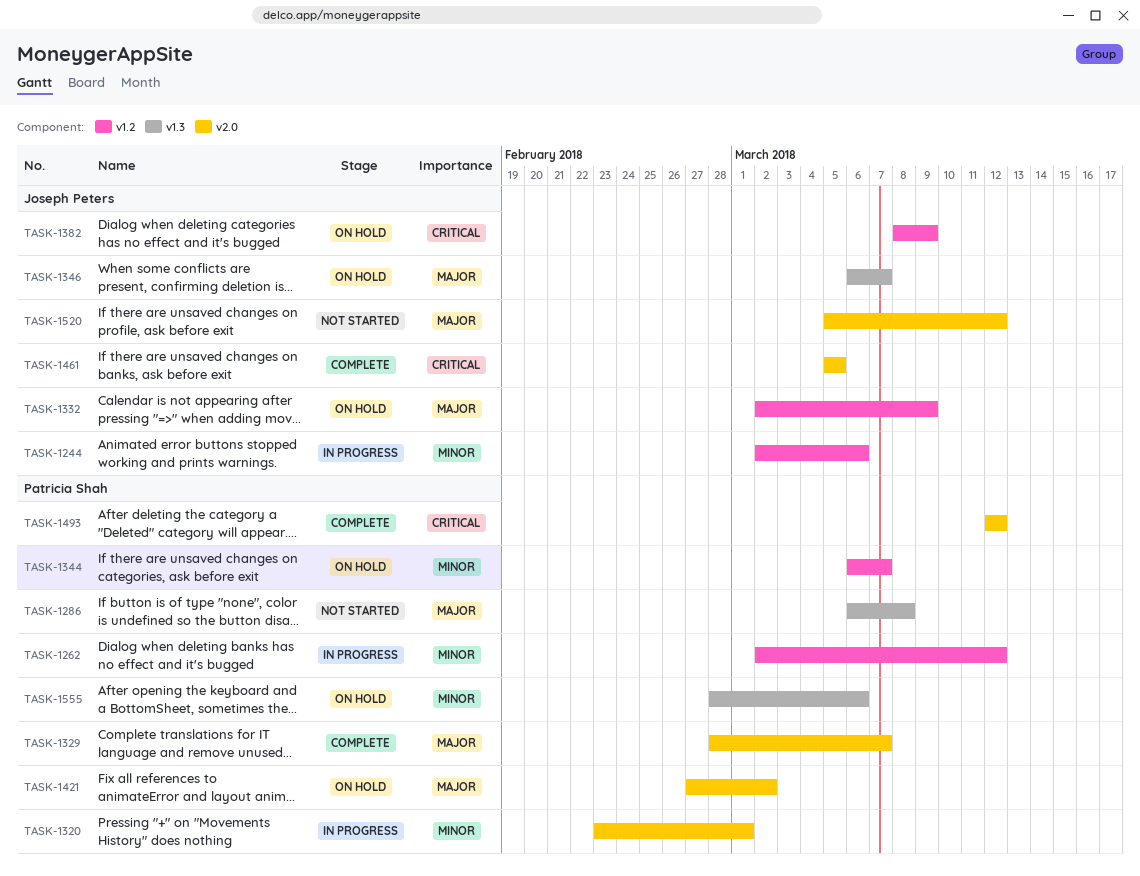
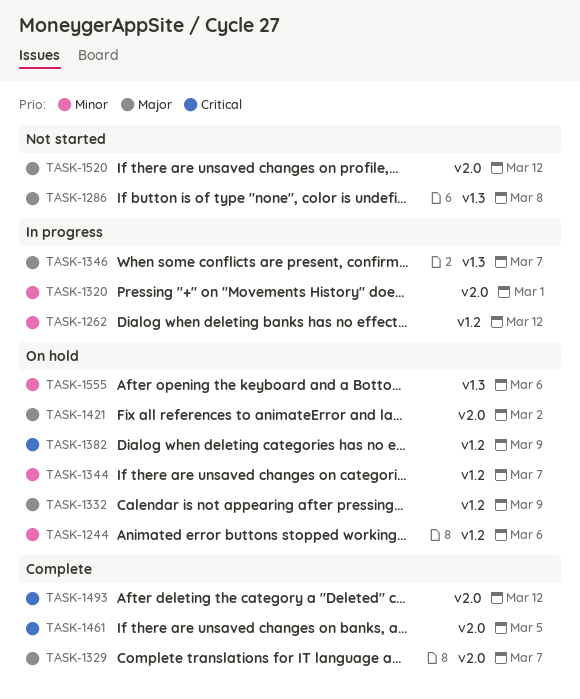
TASK-1244, status: In progress -> On hold
TASK-1346, status: On hold -> In progress

